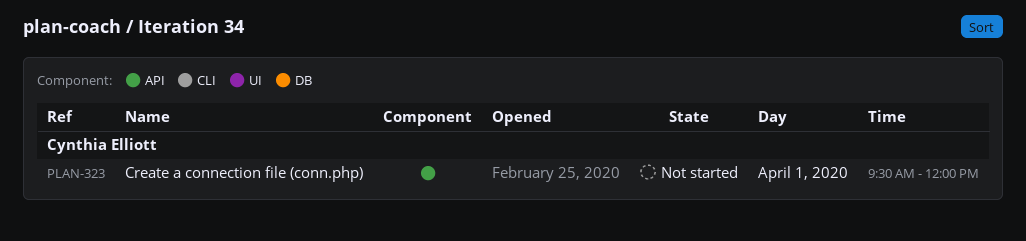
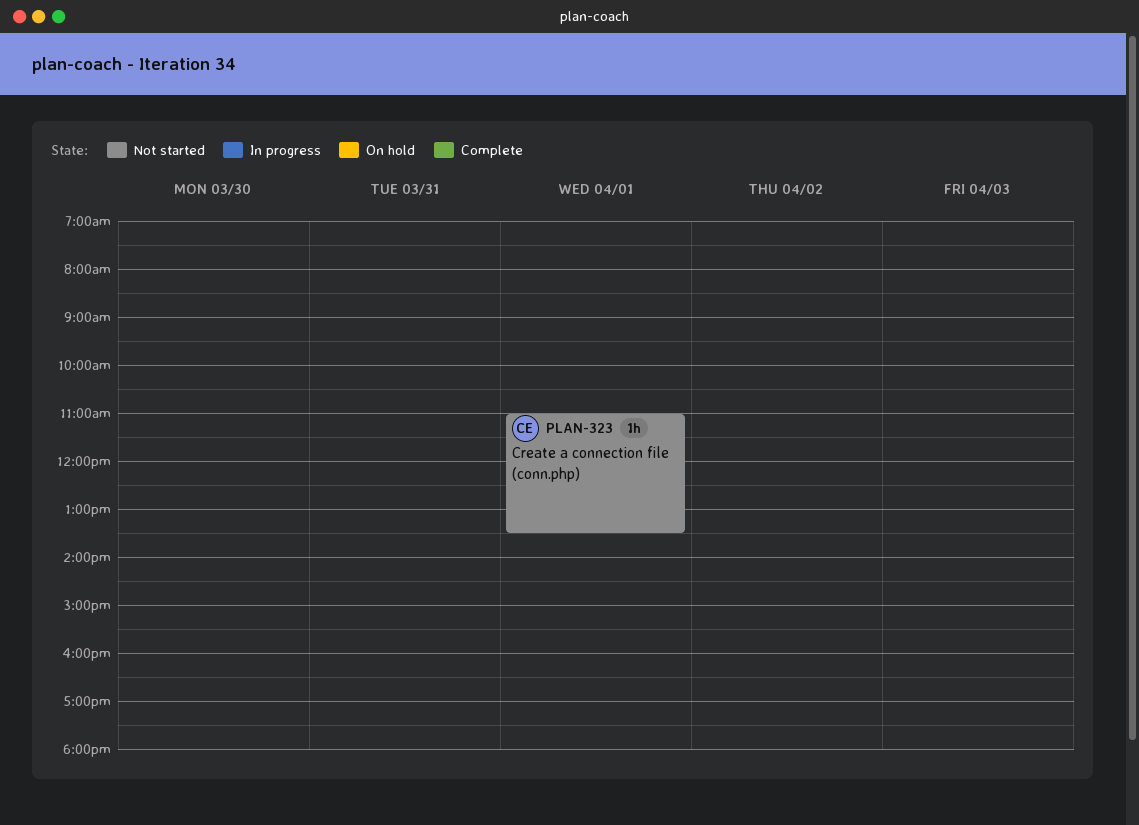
PLAN-323, begins: 09:30 -> 11:00
PLAN-323, ends: 12:00 -> 13:30

